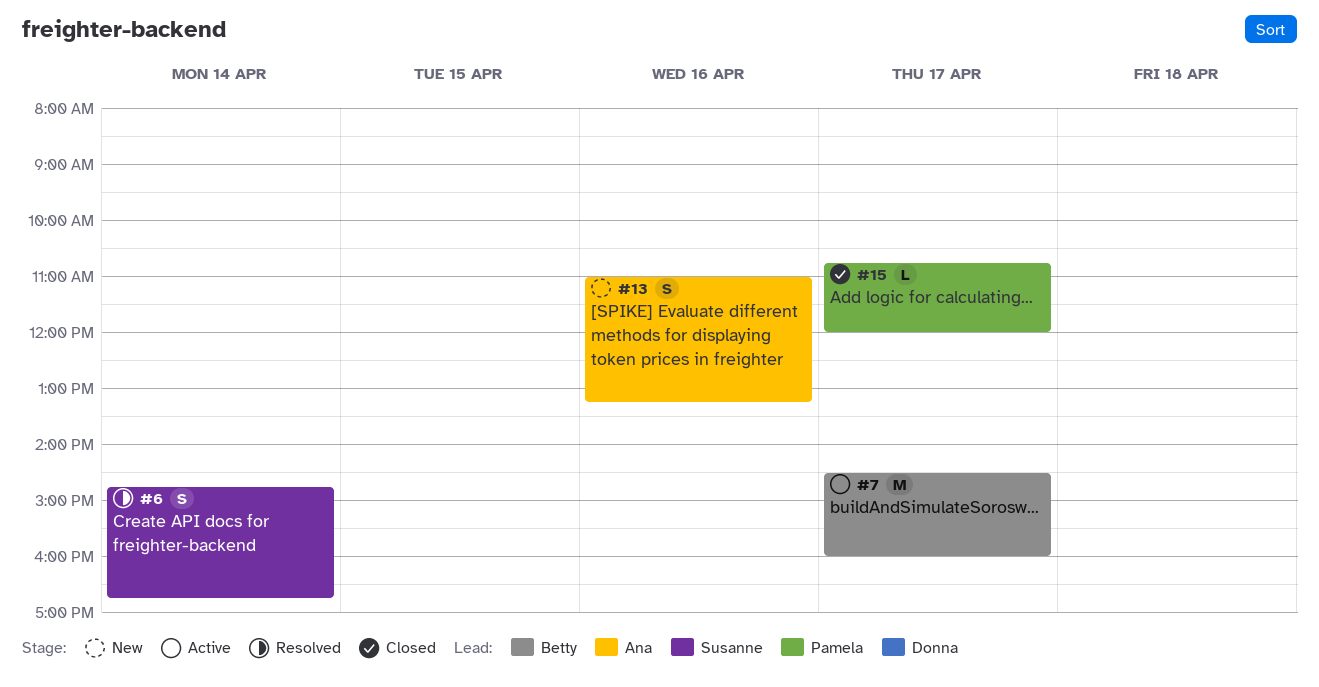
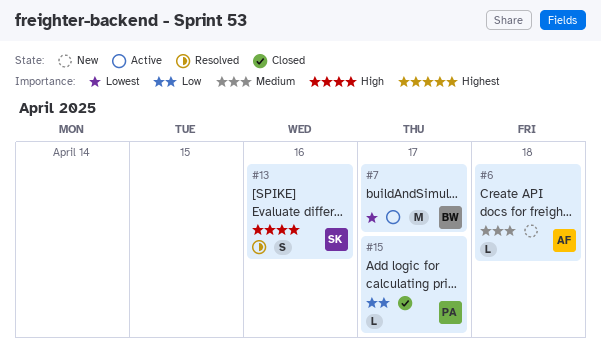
#6, status: Resolved -> New
#6, owner: Susanne -> Ana
#6, estimate: S -> L
#6, day: Apr 14 -> Apr 18
#13, status: New -> Resolved
#13, owner: Ana -> Susanne

